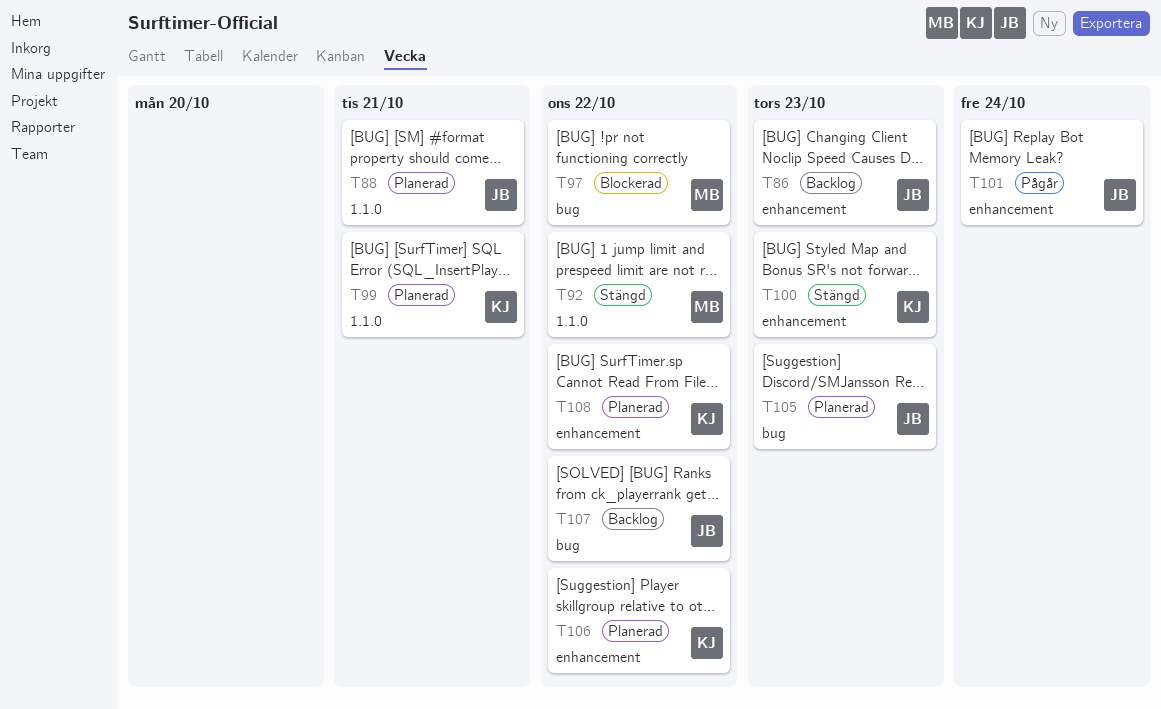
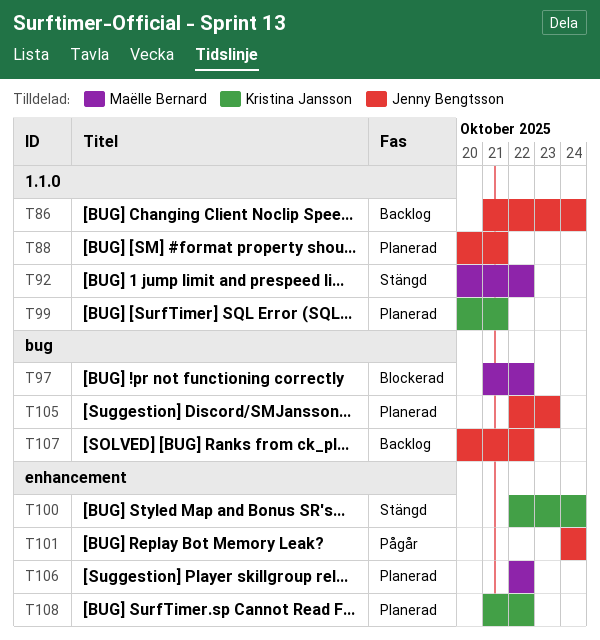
T86, label: enhancement -> 1.1.0
T86, due: Oct 23 -> Oct 24
T100, due: Oct 23 -> Oct 24
T106, owner: Kristina Jansson -> Maëlle Bernard

